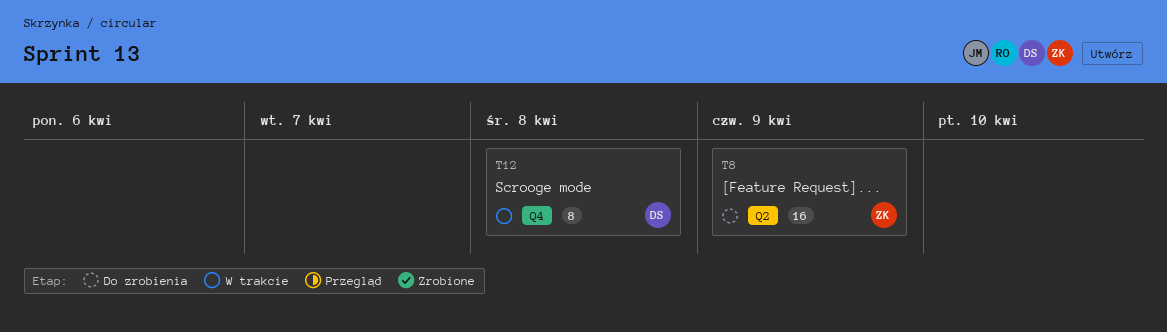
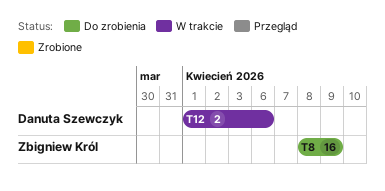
T12, estimate: 8 -> 2
T12, due: Apr 8 -> Apr 6

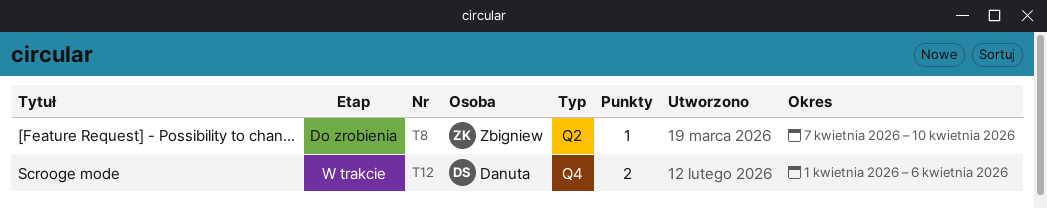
T8, estimate: 16 -> 1
T8, start: Apr 8 -> Apr 7
T8, due: Apr 9 -> Apr 10

